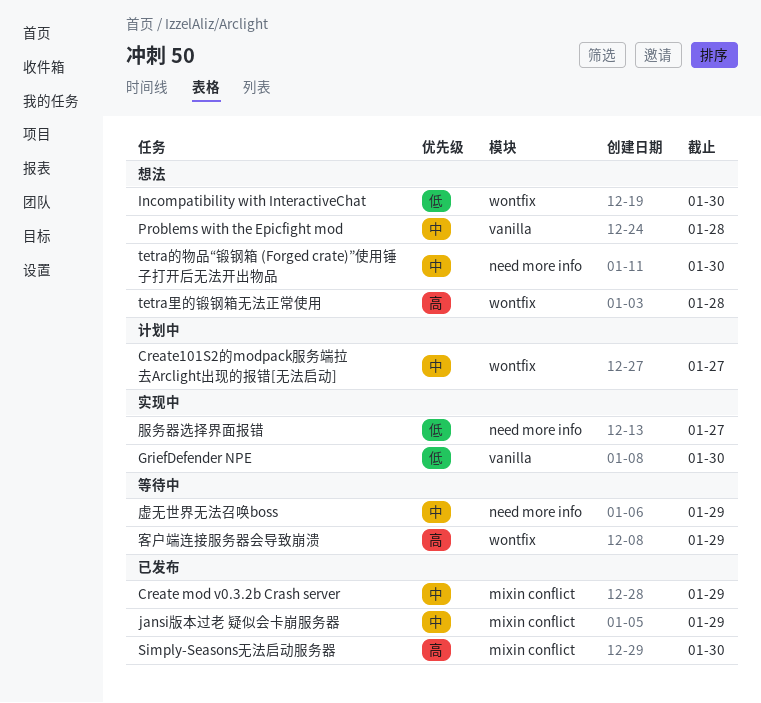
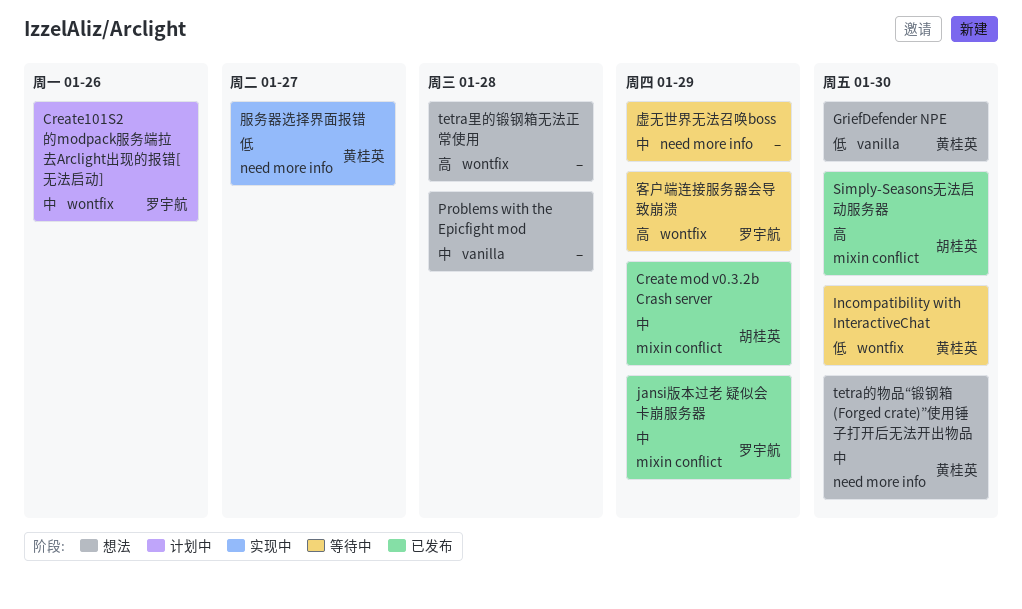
Create101S2的modpack服务端拉去Arclight出现的报错[无法启动], due: Jan 27 -> Jan 26
GriefDefender NPE, status: 实现中 -> 想法
Incompatibility with InteractiveChat, status: 想法 -> 等待中

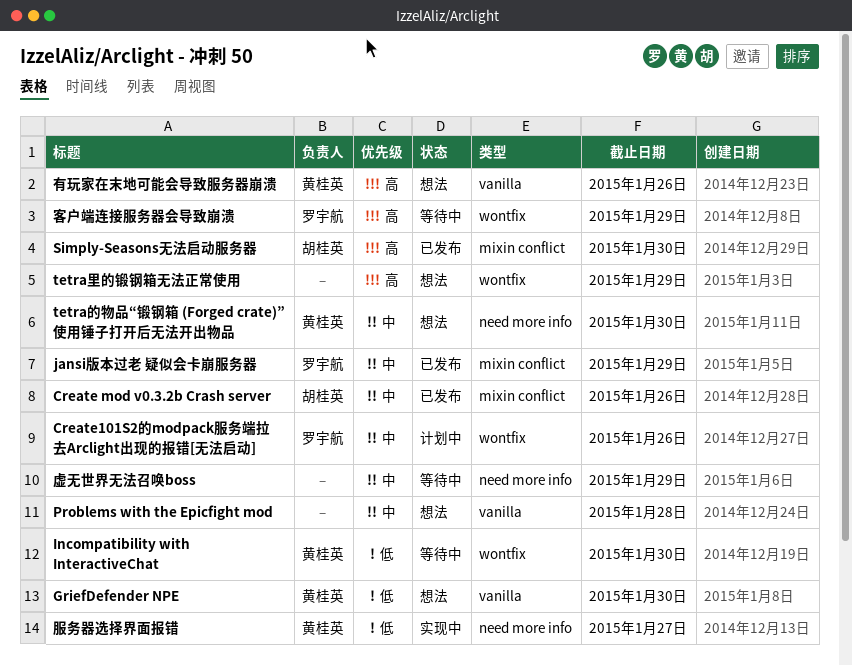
Create mod v0.3.2b Crash server, due: Jan 29 -> Jan 26
tetra里的锻钢箱无法正常使用, due: Jan 28 -> Jan 29
有玩家在末地可能会导致服务器崩溃: none -> present

